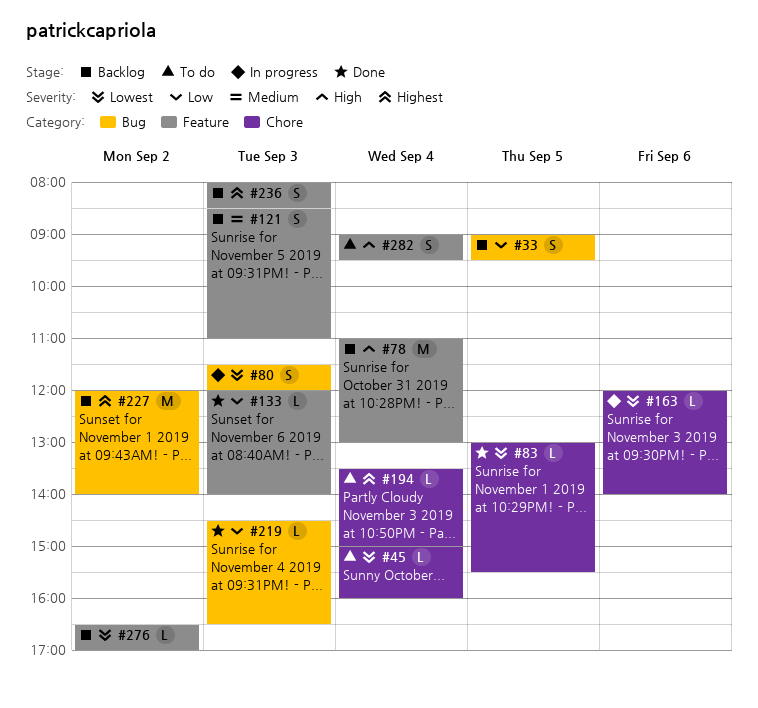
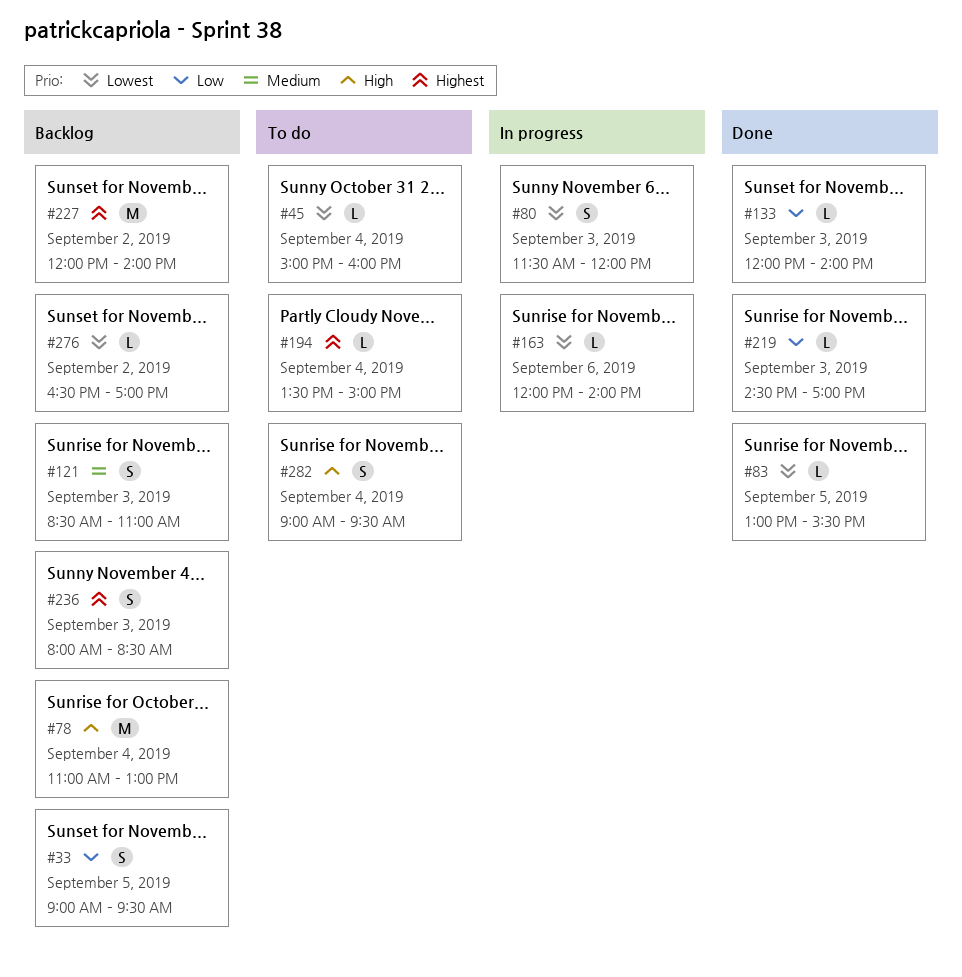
#219, ends: 16:30 -> 17:00

